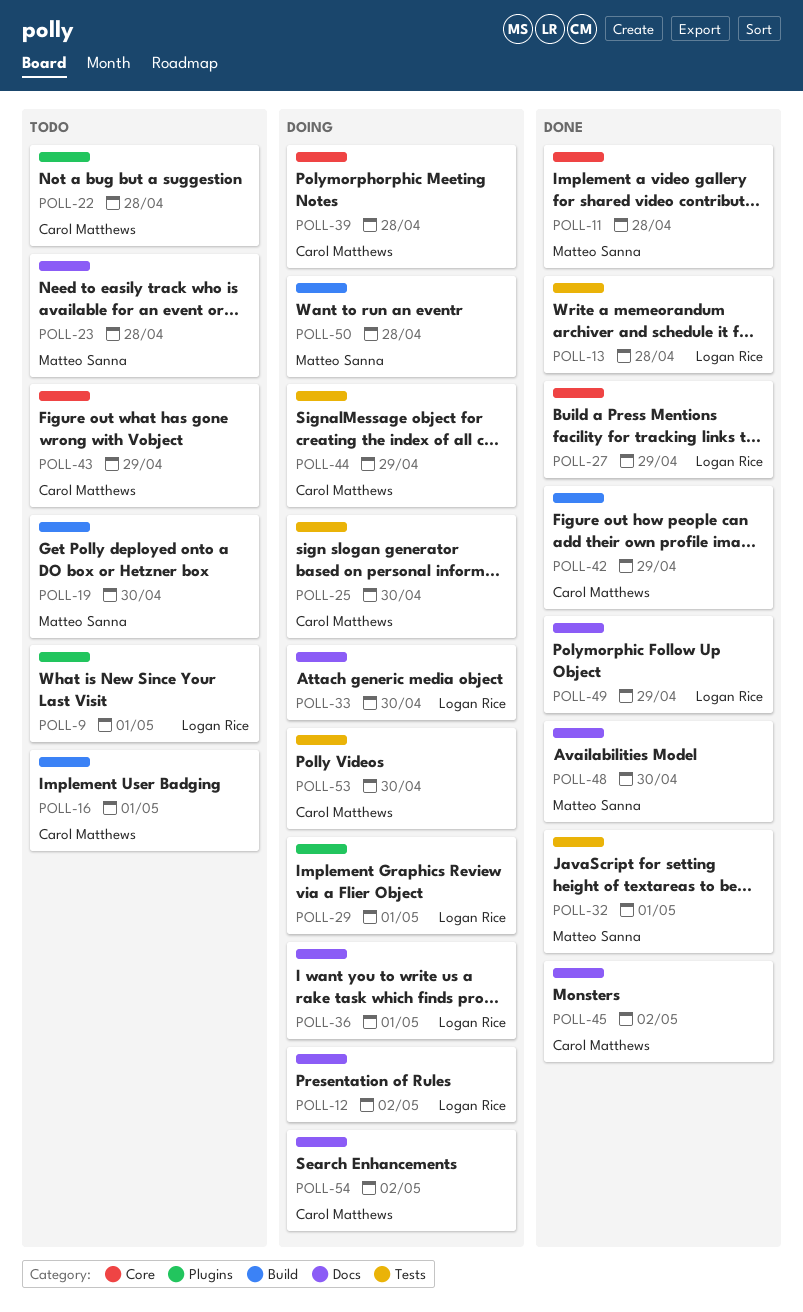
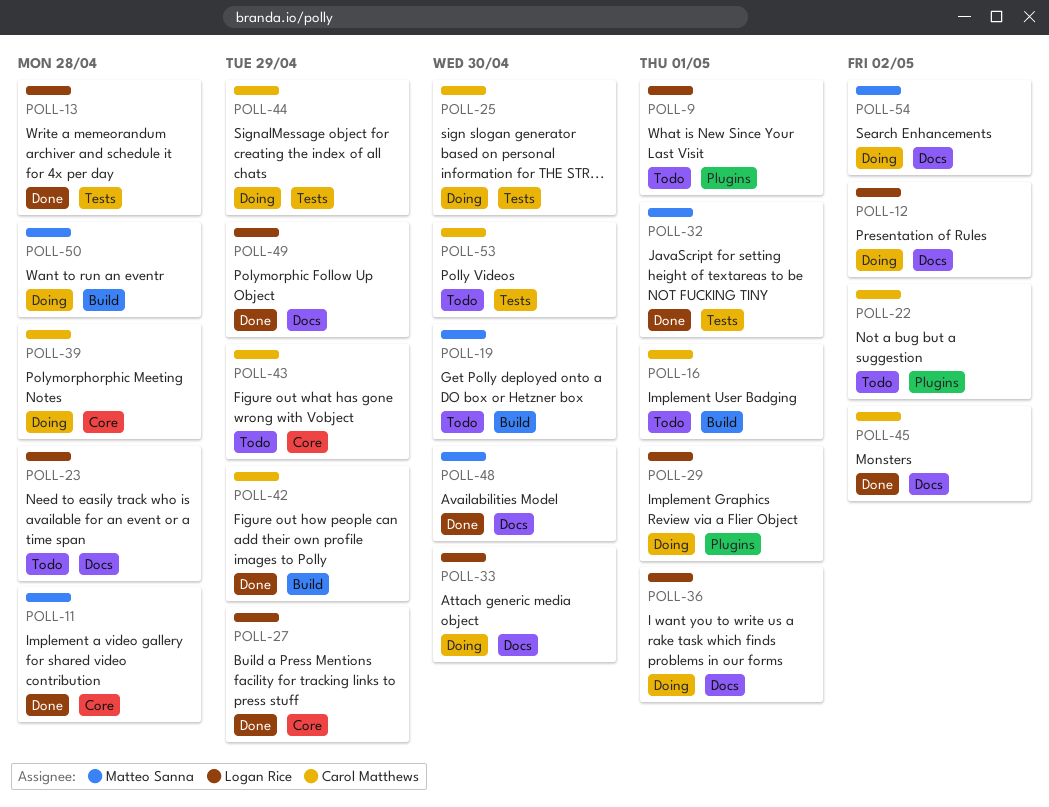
POLL-22, due: Apr 28 -> May 2
POLL-23, owner: Matteo Sanna -> Logan Rice
POLL-53, status: Doing -> Todo
POLL-54, owner: Carol Matthews -> Matteo Sanna

